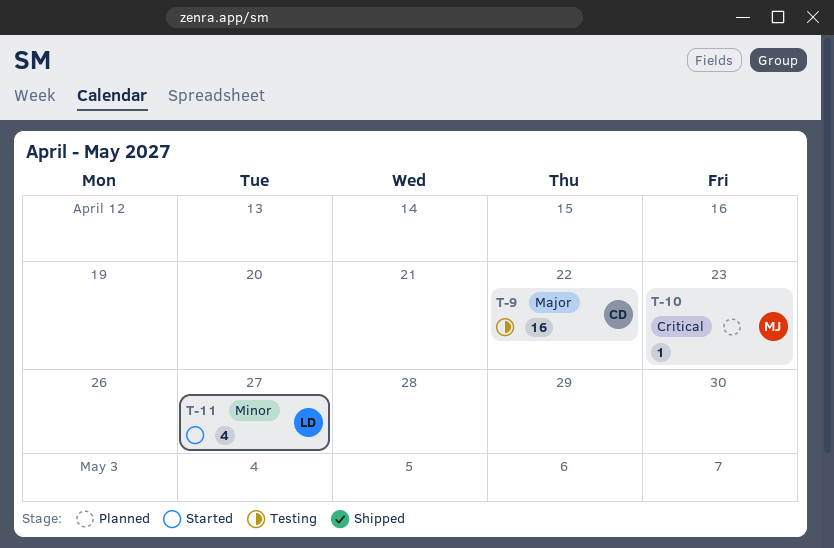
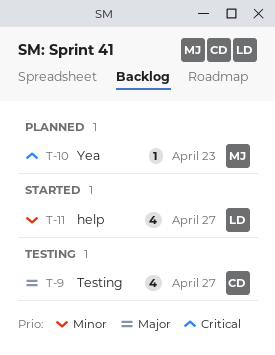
T-9, estimate: 16 -> 4
T-9, due: Apr 22 -> Apr 27

